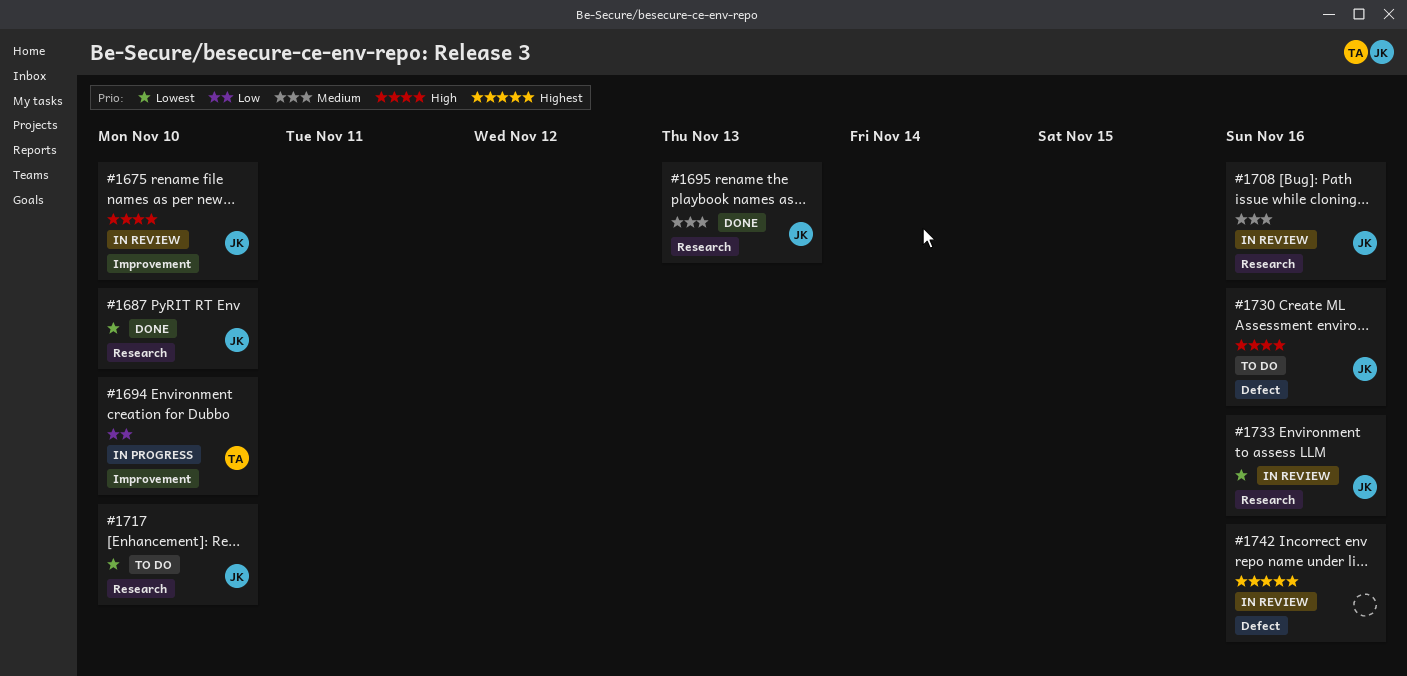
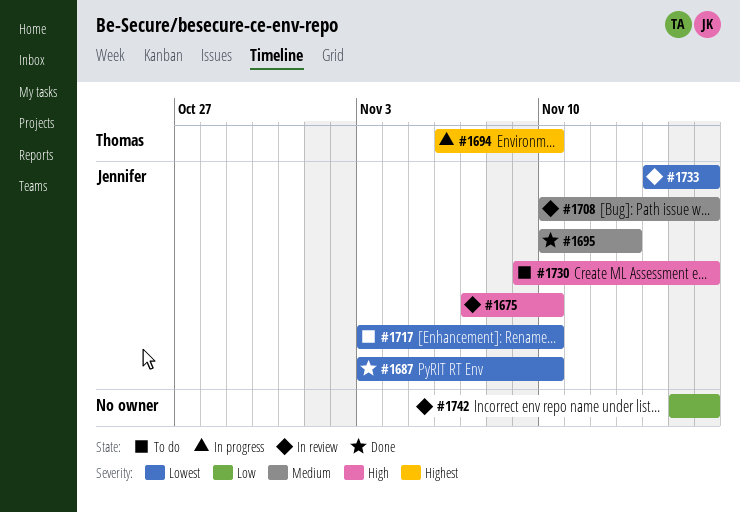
#1694, priority: Low -> Highest
#1742, priority: Highest -> Low

